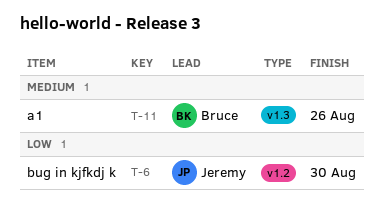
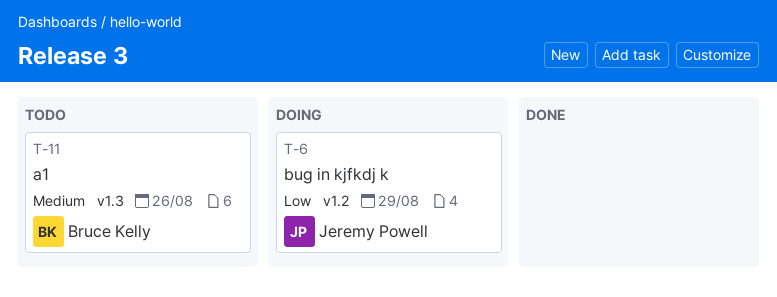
T-6, due: Aug 30 -> Aug 29

